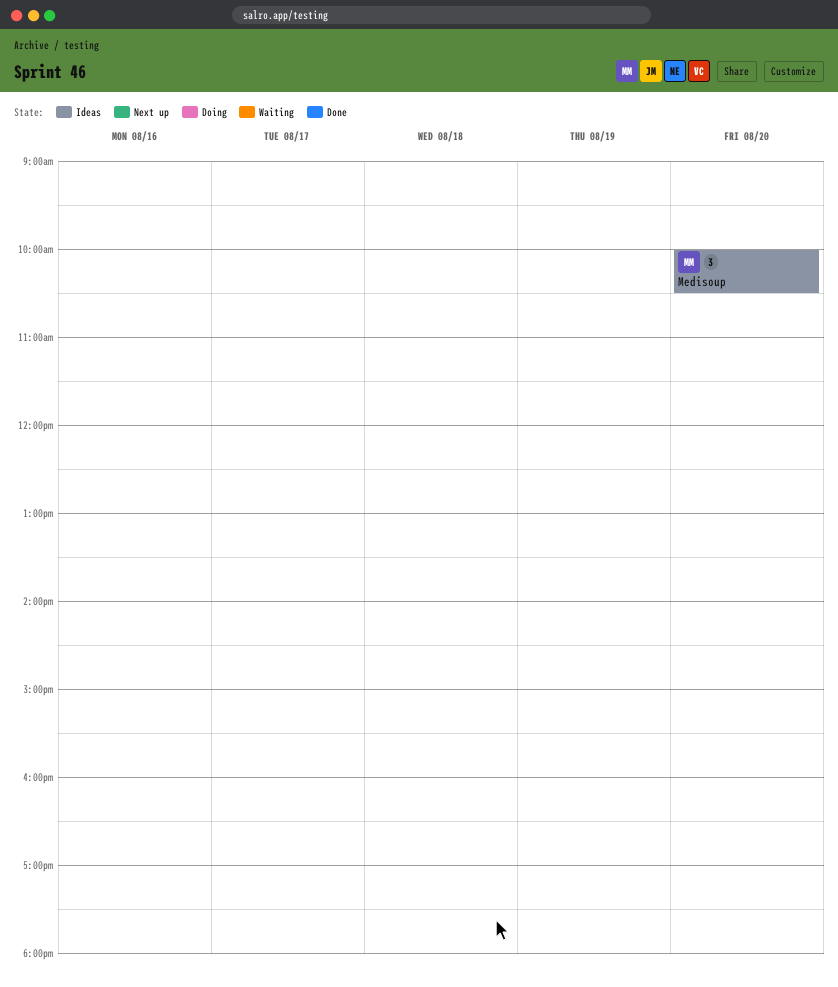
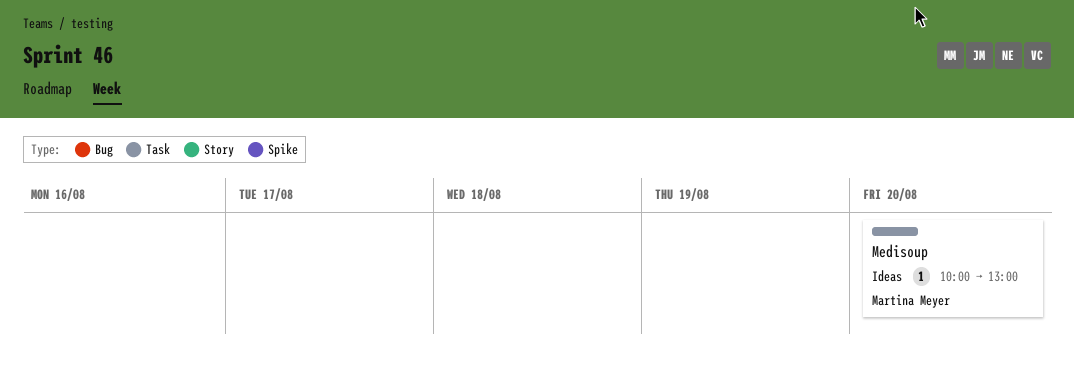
Medisoup, estimate: 3 -> 1
Medisoup, ends: 10:30 -> 13:00

